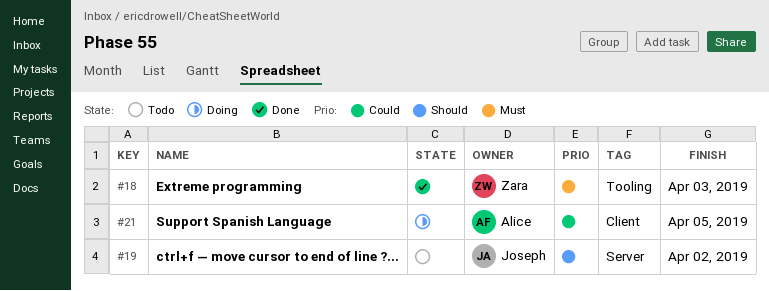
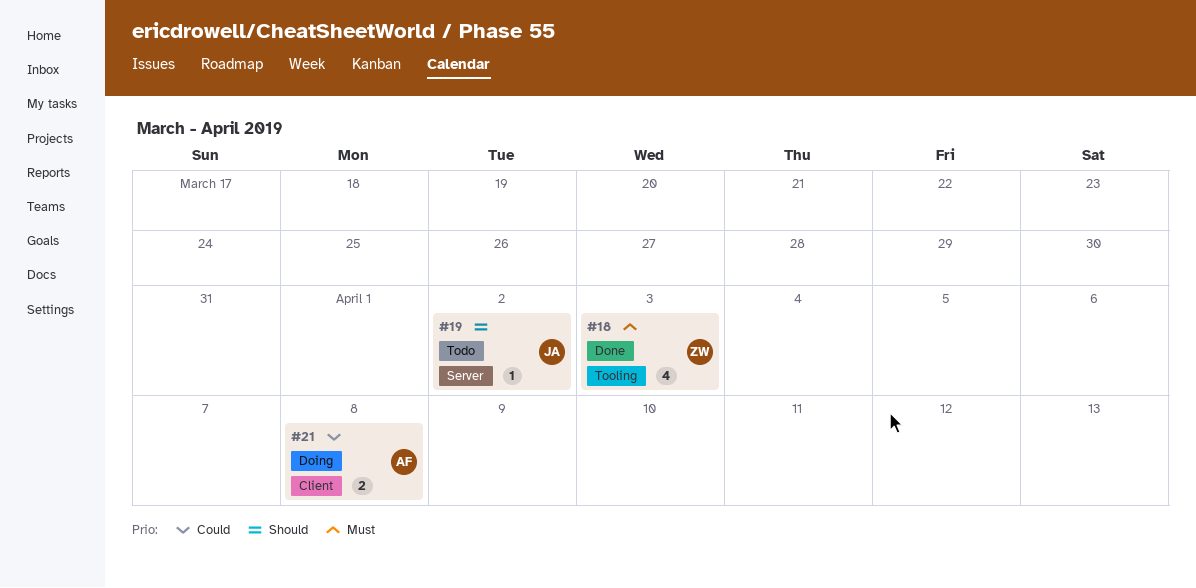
#21, due: Apr 5 -> Apr 8

